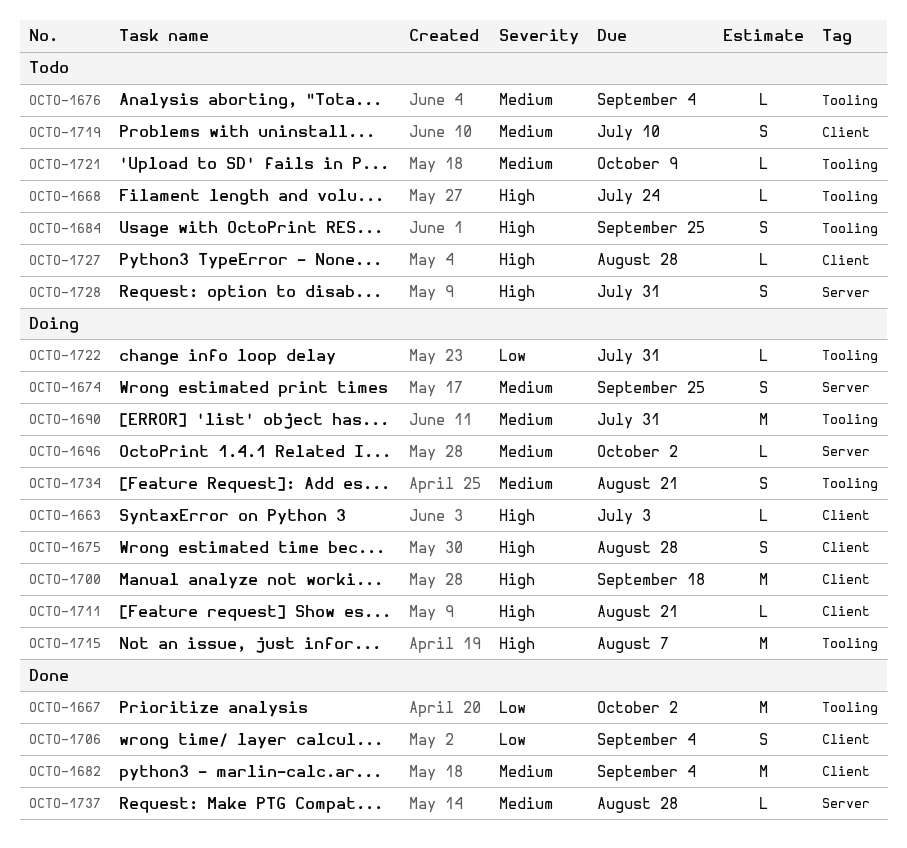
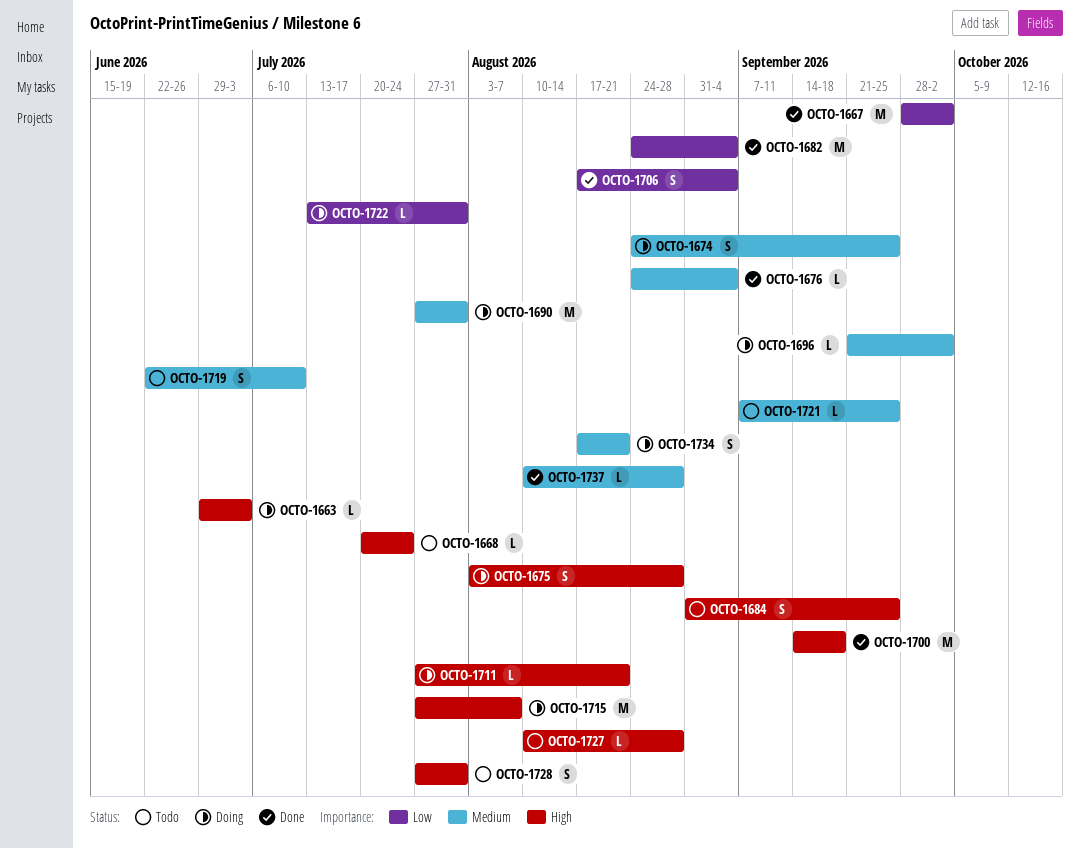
OCTO-1676, status: Todo -> Done
OCTO-1682, priority: Medium -> Low
OCTO-1700, status: Doing -> Done
OCTO-1721, due: Oct 9 -> Sep 25

